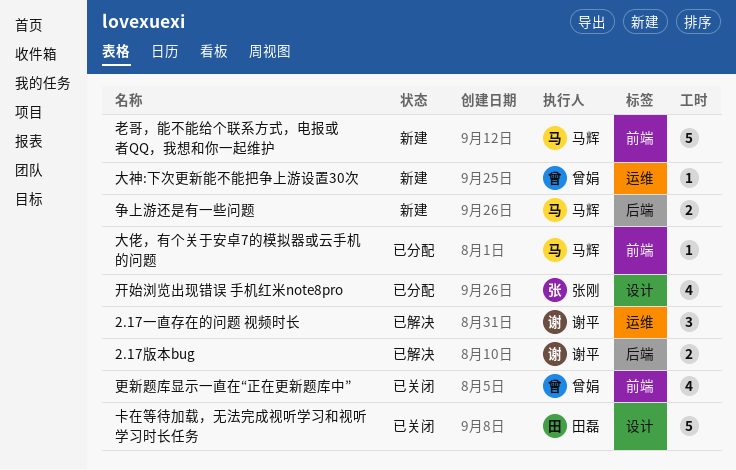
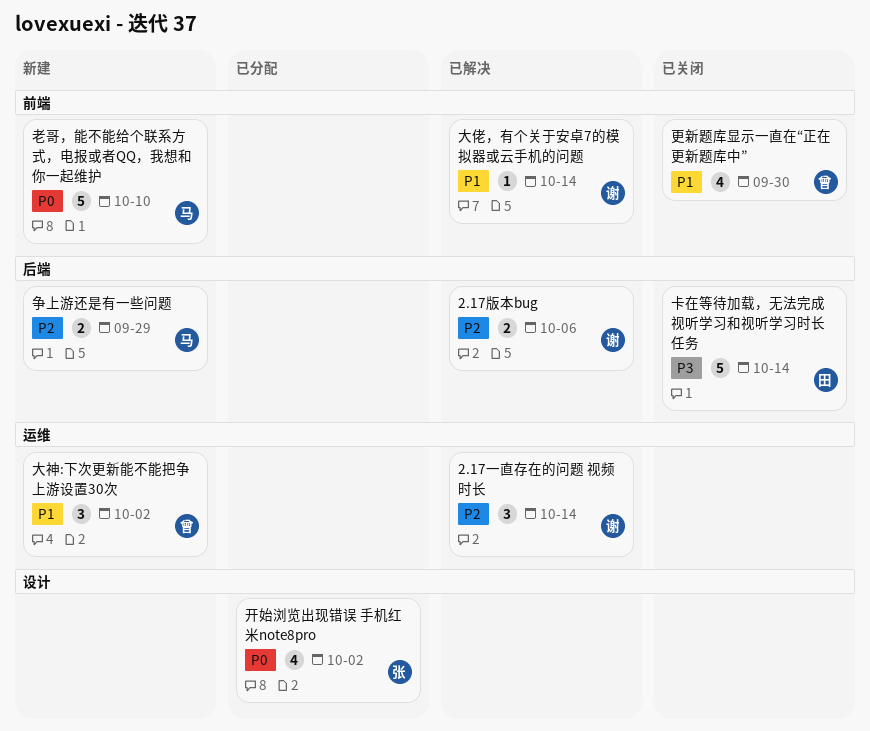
卡在等待加载，无法完成视听学习和视听学习时长任务, label: 设计 -> 后端
大佬，有个关于安卓7的模拟器或云手机的问题, status: 已分配 -> 已解决
大佬，有个关于安卓7的模拟器或云手机的问题, owner: 马辉 -> 谢平
大神:下次更新能不能把争上游设置30次, estimate: 1 -> 3

